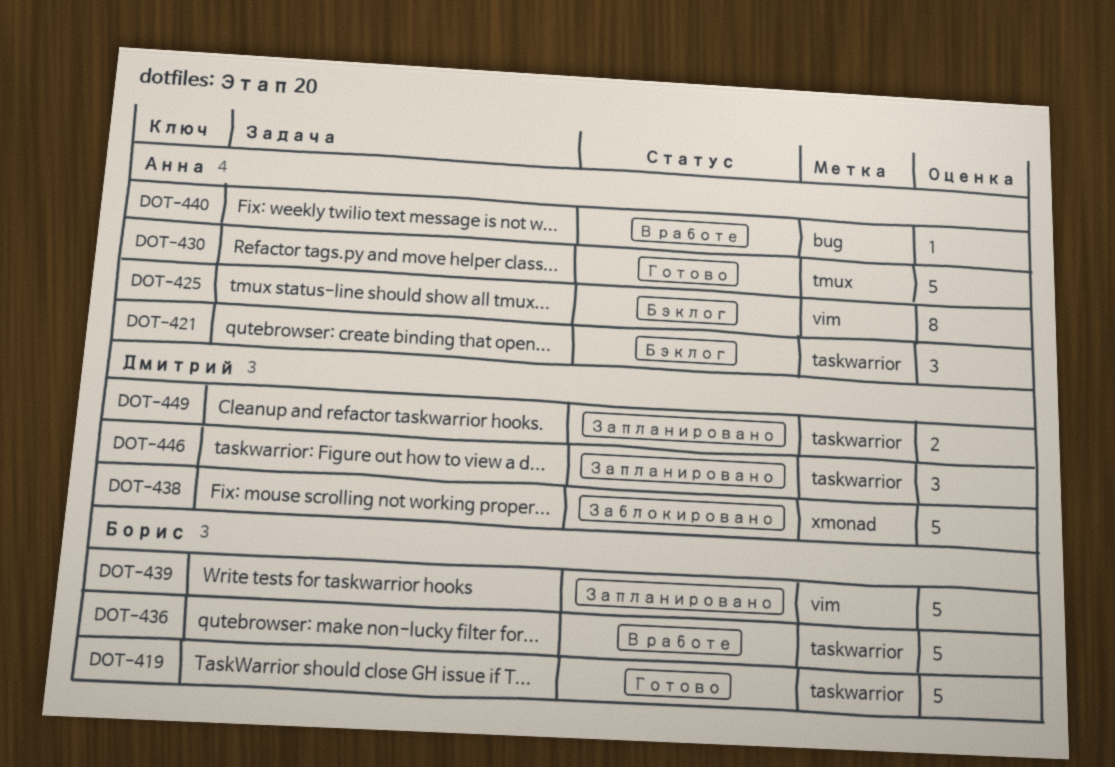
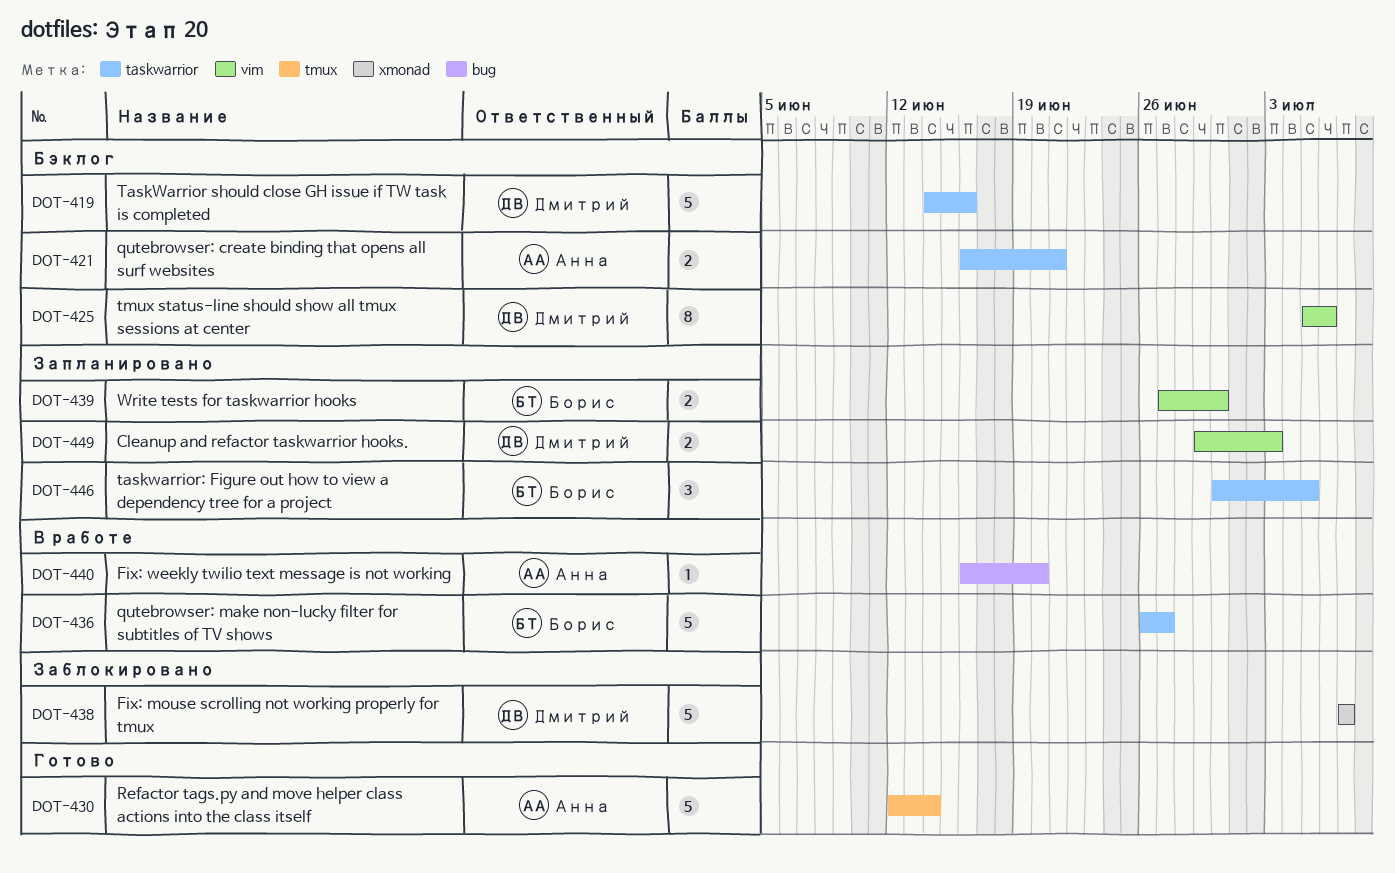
DOT-419, status: Готово -> Бэклог
DOT-419, owner: Борис -> Дмитрий
DOT-421, estimate: 3 -> 2
DOT-425, owner: Анна -> Дмитрий
DOT-439, estimate: 5 -> 2
DOT-446, owner: Дмитрий -> Борис
DOT-449, label: taskwarrior -> vim

